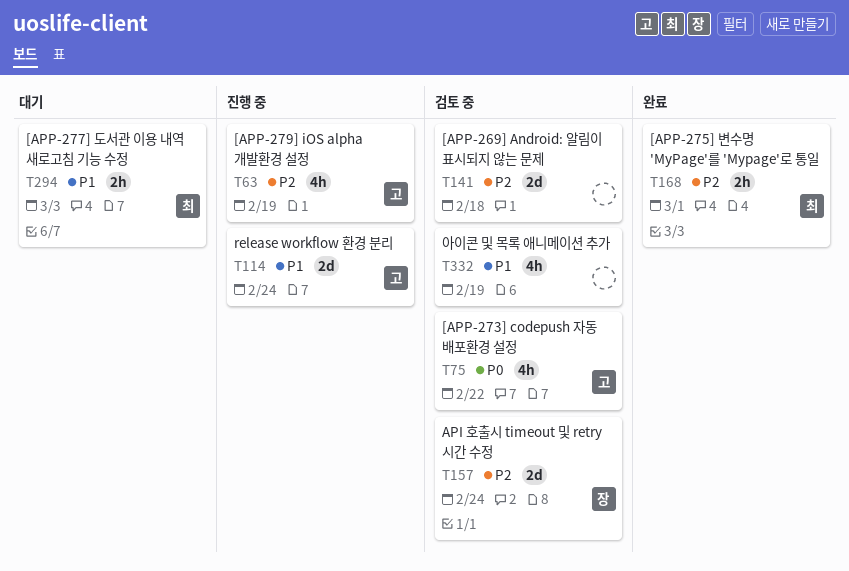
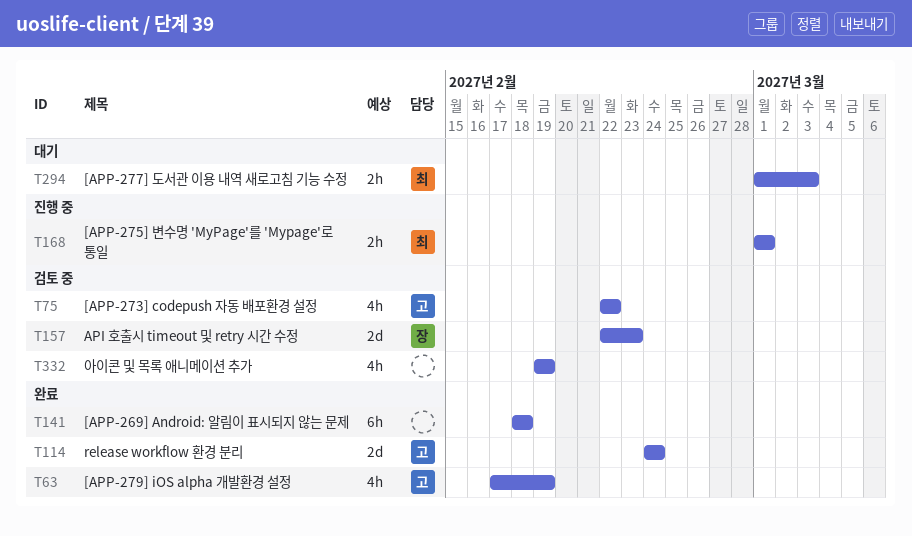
T63, status: 진행 중 -> 완료
T114, status: 진행 중 -> 완료
T141, status: 검토 중 -> 완료
T141, estimate: 2d -> 6h
T157, due: Feb 24 -> Feb 23
T168, status: 완료 -> 진행 중

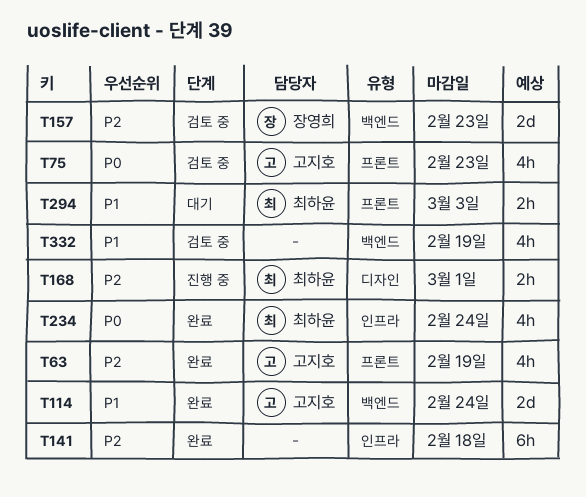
T75, due: Feb 22 -> Feb 23
T234: none -> present

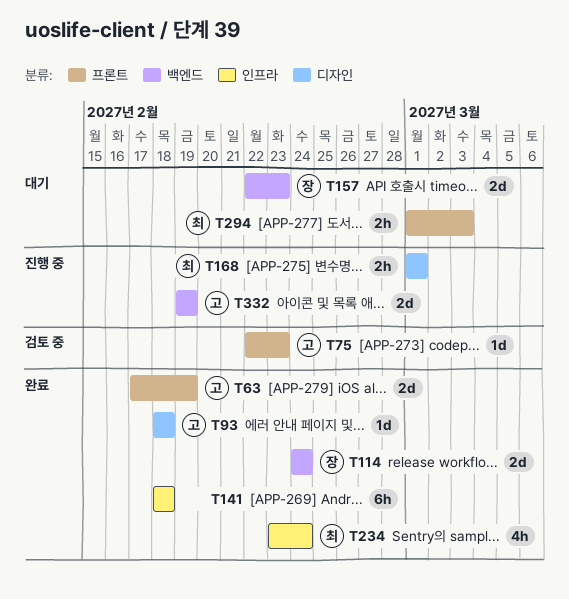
T63, estimate: 4h -> 2d
T75, estimate: 4h -> 1d
T93: none -> present
T114, owner: 고지호 -> 장영희
T157, status: 검토 중 -> 대기
T332, status: 검토 중 -> 진행 중
T332, owner: none -> 고지호
T332, estimate: 4h -> 2d

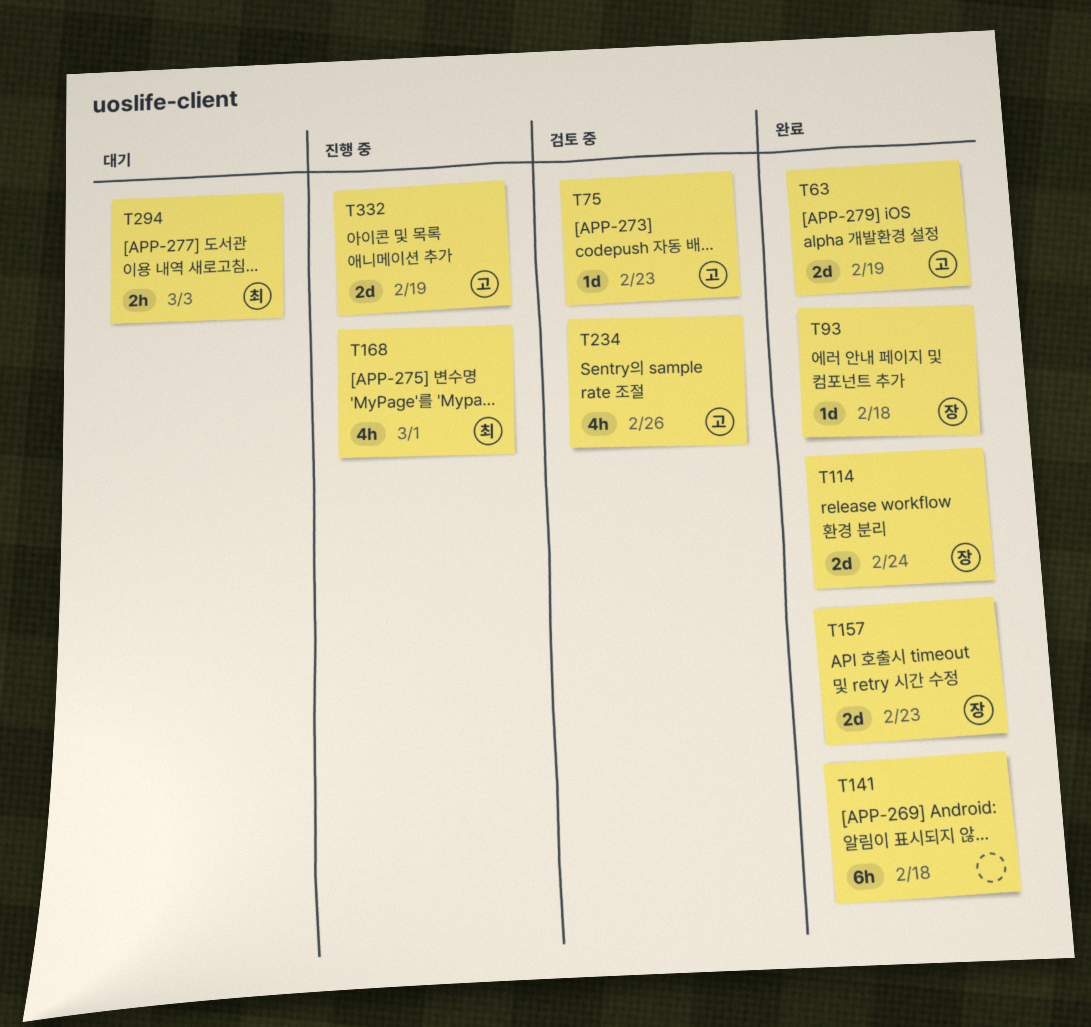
T93, owner: 고 -> 장
T157, status: 대기 -> 완료
T168, estimate: 2h -> 4h
T234, status: 완료 -> 검토 중
T234, owner: 최 -> 고
T234, due: Feb 24 -> Feb 26

